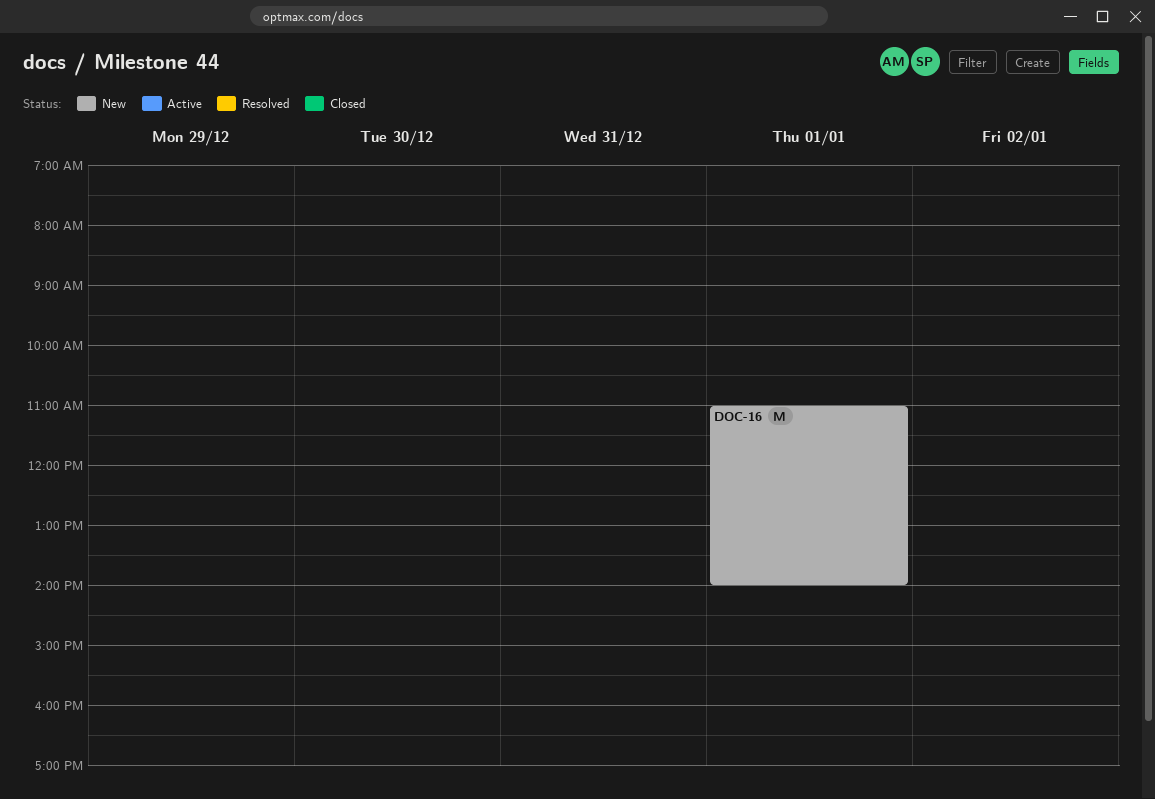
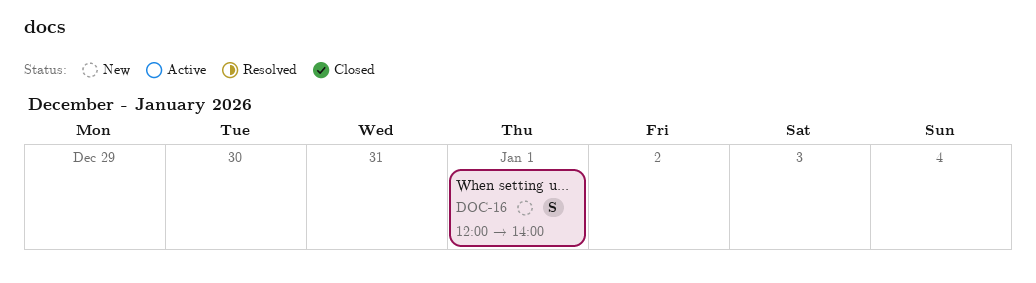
DOC-16, estimate: M -> S
DOC-16, begins: 11:00 -> 12:00

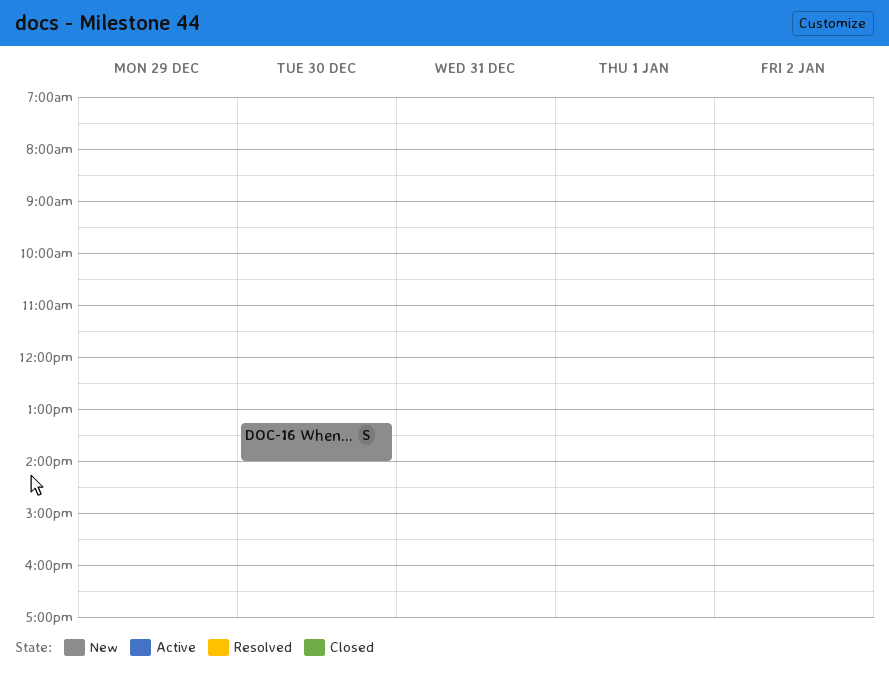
DOC-16, day: Jan 1 -> Dec 30
DOC-16, begins: 12:00 -> 13:15

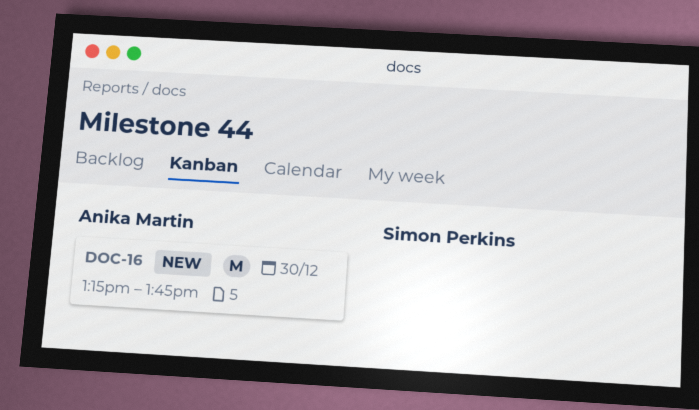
DOC-16, estimate: S -> M
DOC-16, ends: 14:00 -> 13:45

